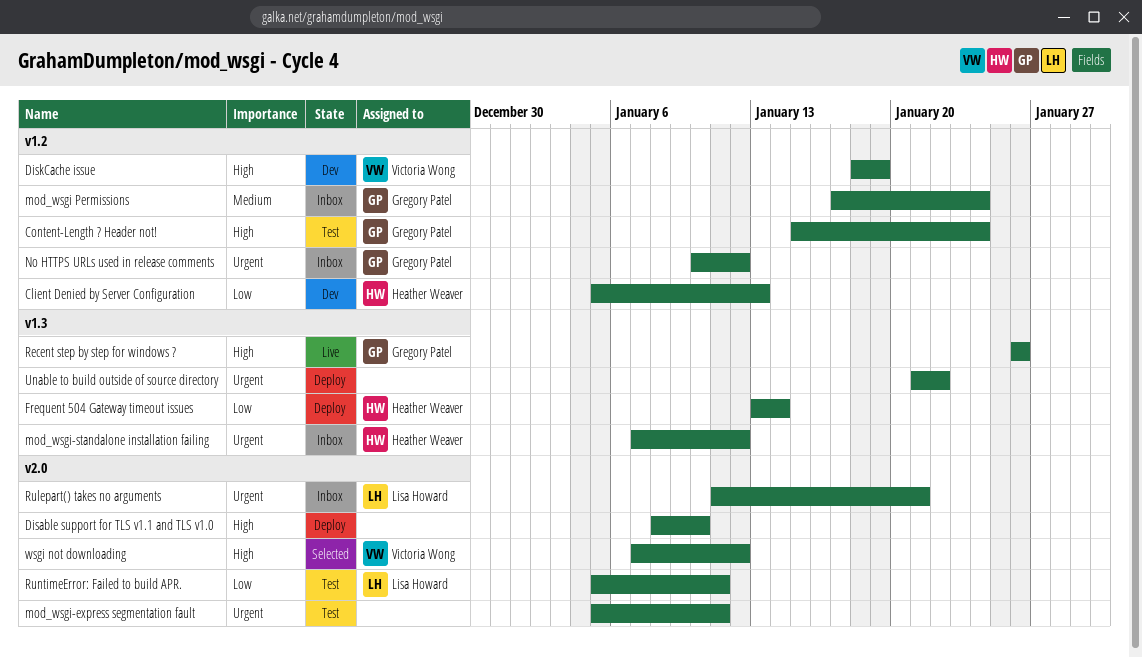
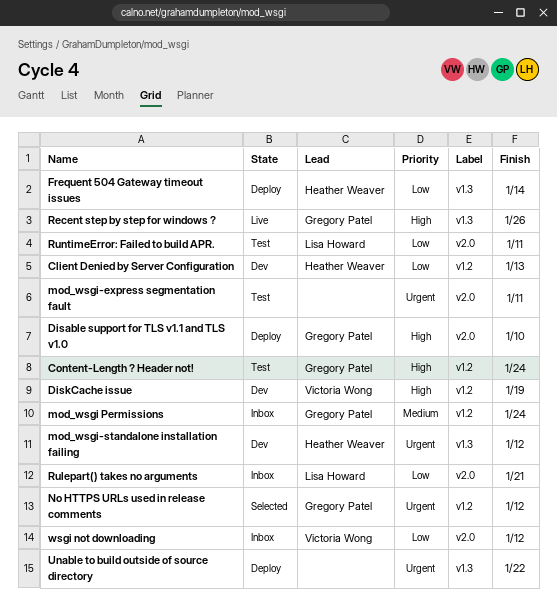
Disable support for TLS v1.1 and TLS v1.0, owner: none -> Gregory Patel
mod_wsgi-standalone installation failing, status: Inbox -> Dev
No HTTPS URLs used in release comments, status: Inbox -> Selected
Rulepart() takes no arguments, priority: Urgent -> Low
wsgi not downloading, status: Selected -> Inbox
wsgi not downloading, priority: High -> Low

